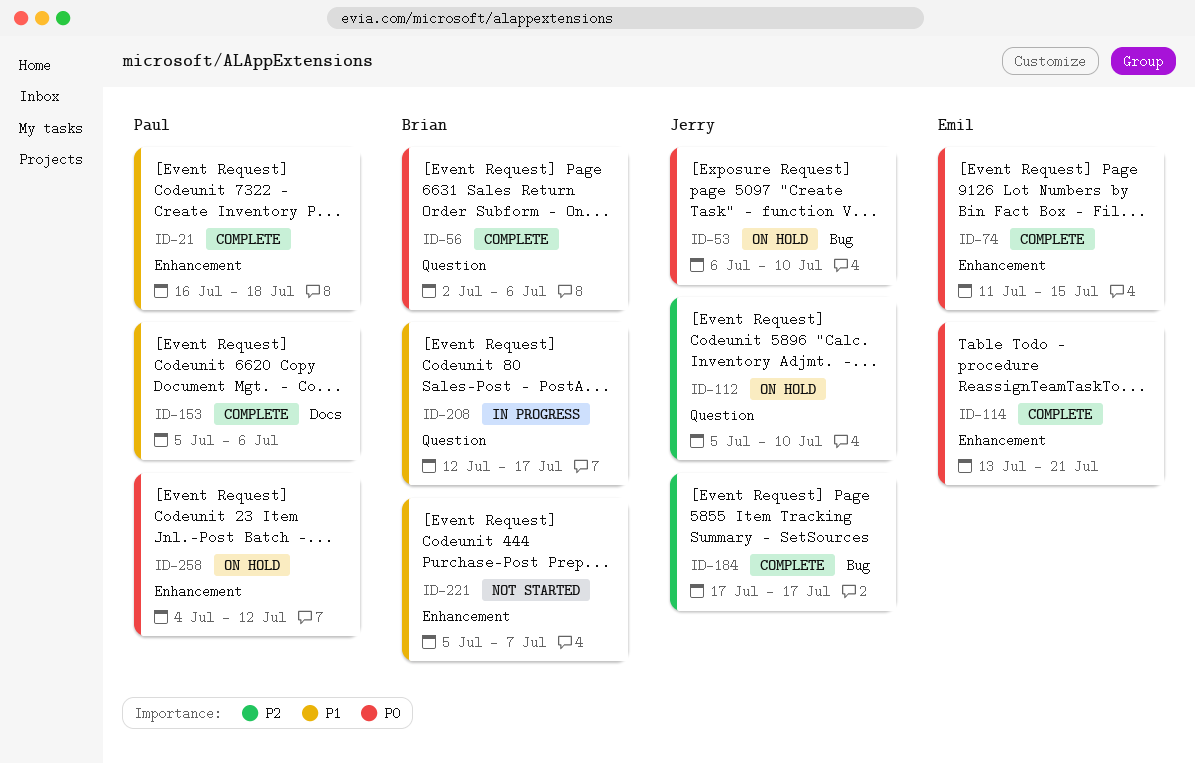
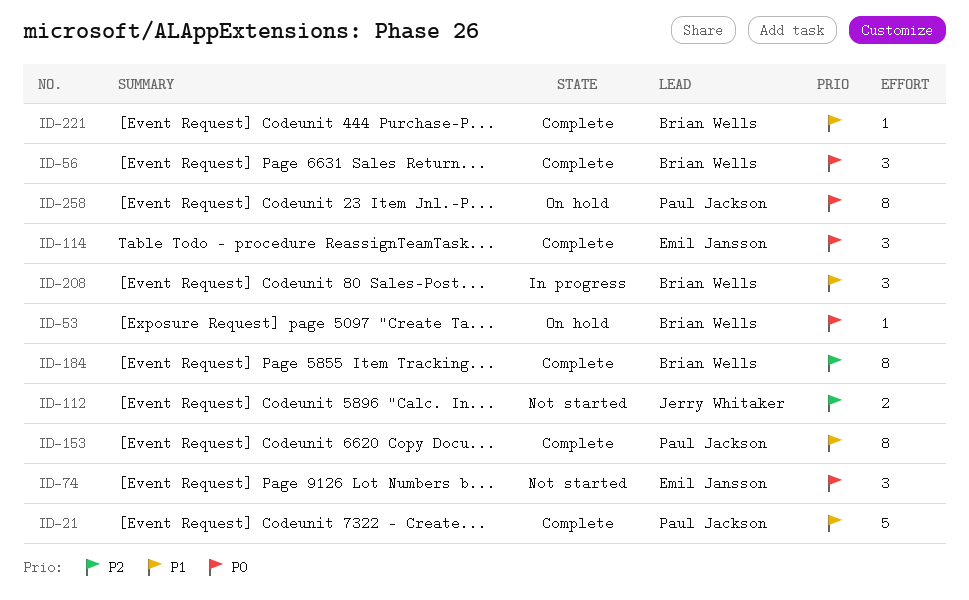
ID-53, owner: Jerry Whitaker -> Brian Wells
ID-74, status: Complete -> Not started
ID-112, status: On hold -> Not started
ID-184, owner: Jerry Whitaker -> Brian Wells
ID-221, status: Not started -> Complete

